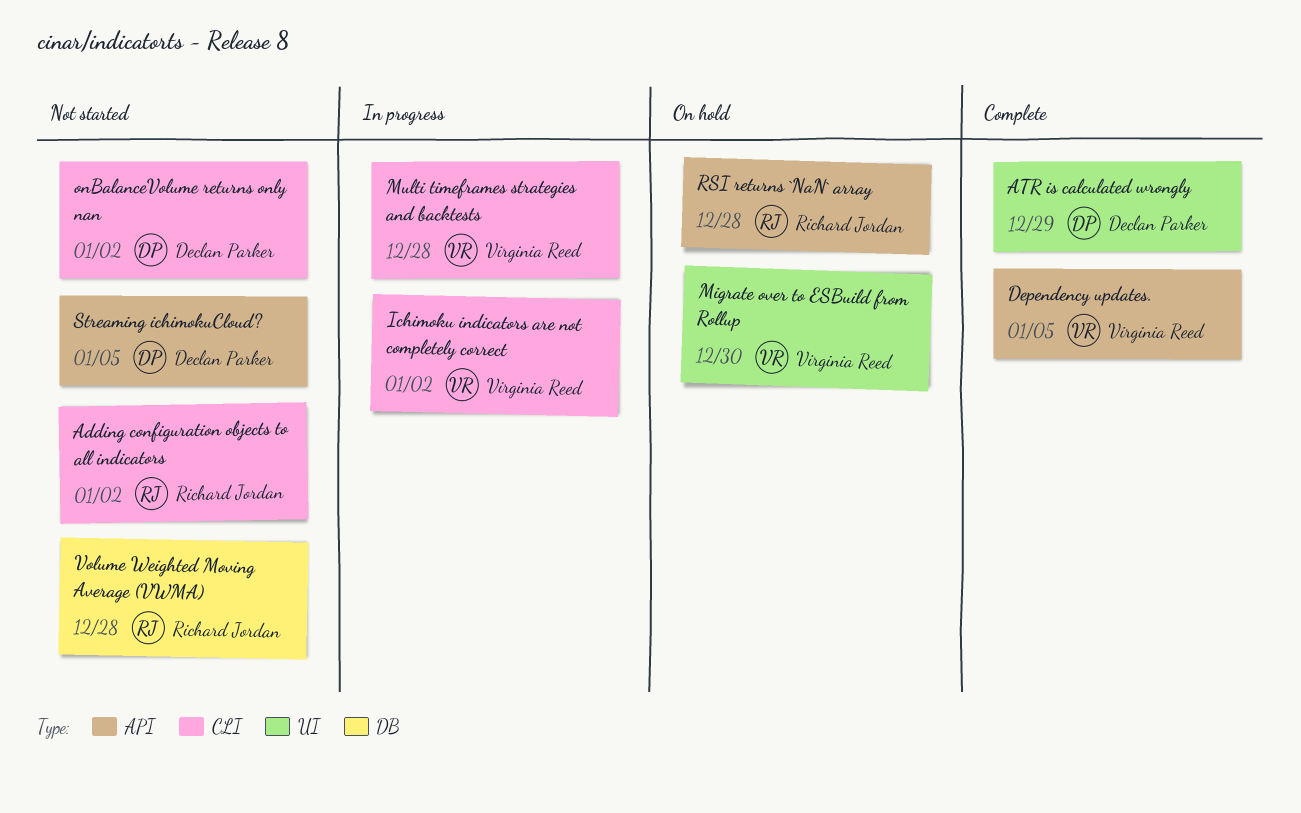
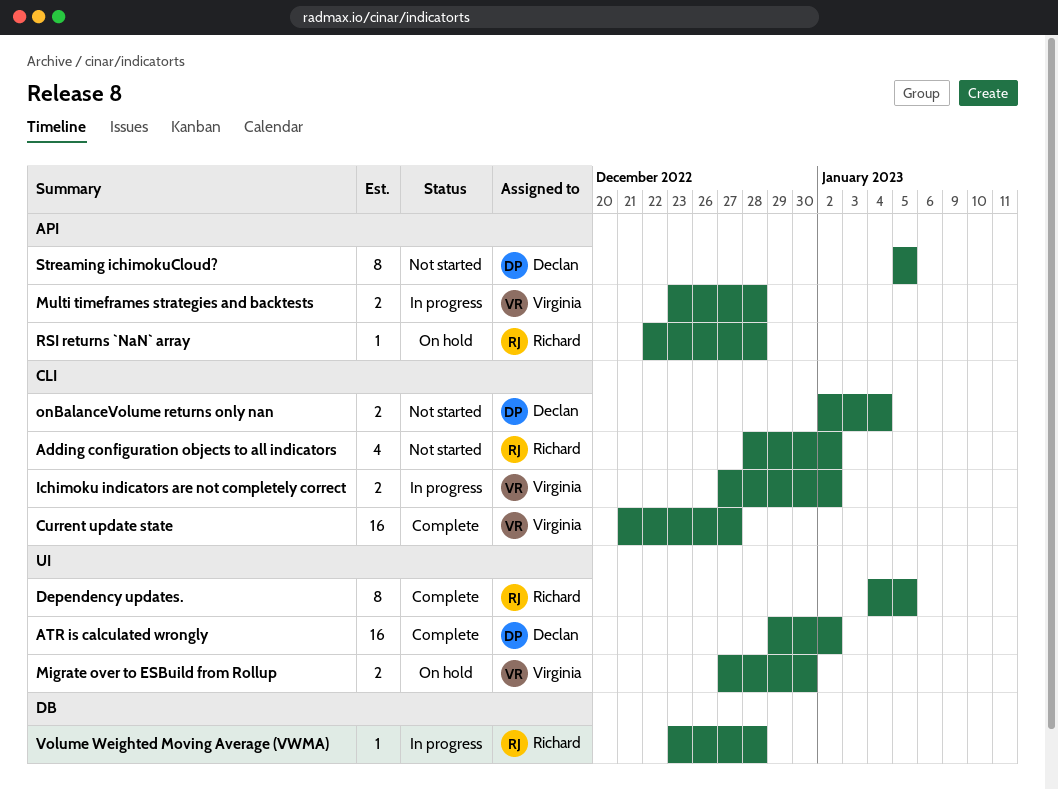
ATR is calculated wrongly, due: Dec 29 -> Jan 2
Current update state: none -> present
Dependency updates., owner: Virginia Reed -> Richard Jordan
Dependency updates., label: API -> UI
Multi timeframes strategies and backtests, label: CLI -> API
onBalanceVolume returns only nan, due: Jan 2 -> Jan 4
Volume Weighted Moving Average (VWMA), status: Not started -> In progress

